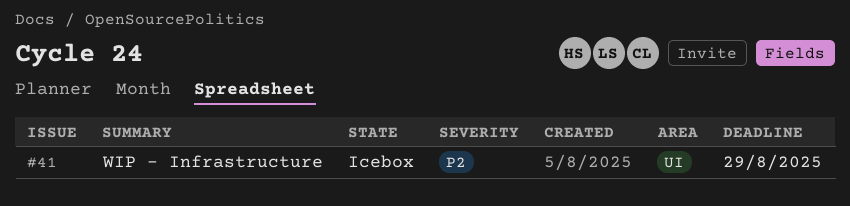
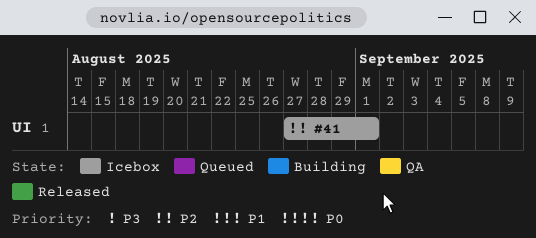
#41, due: Aug 29 -> Sep 1

